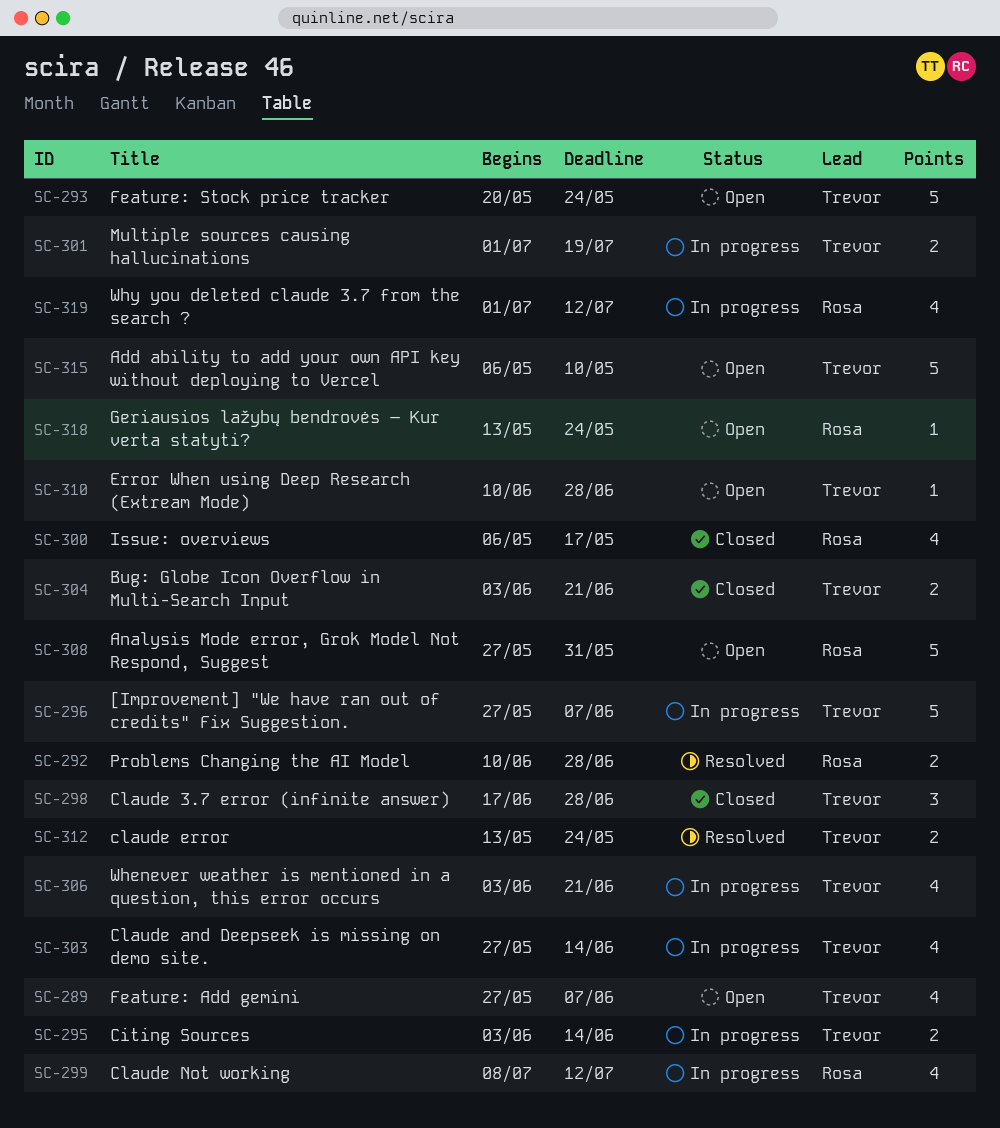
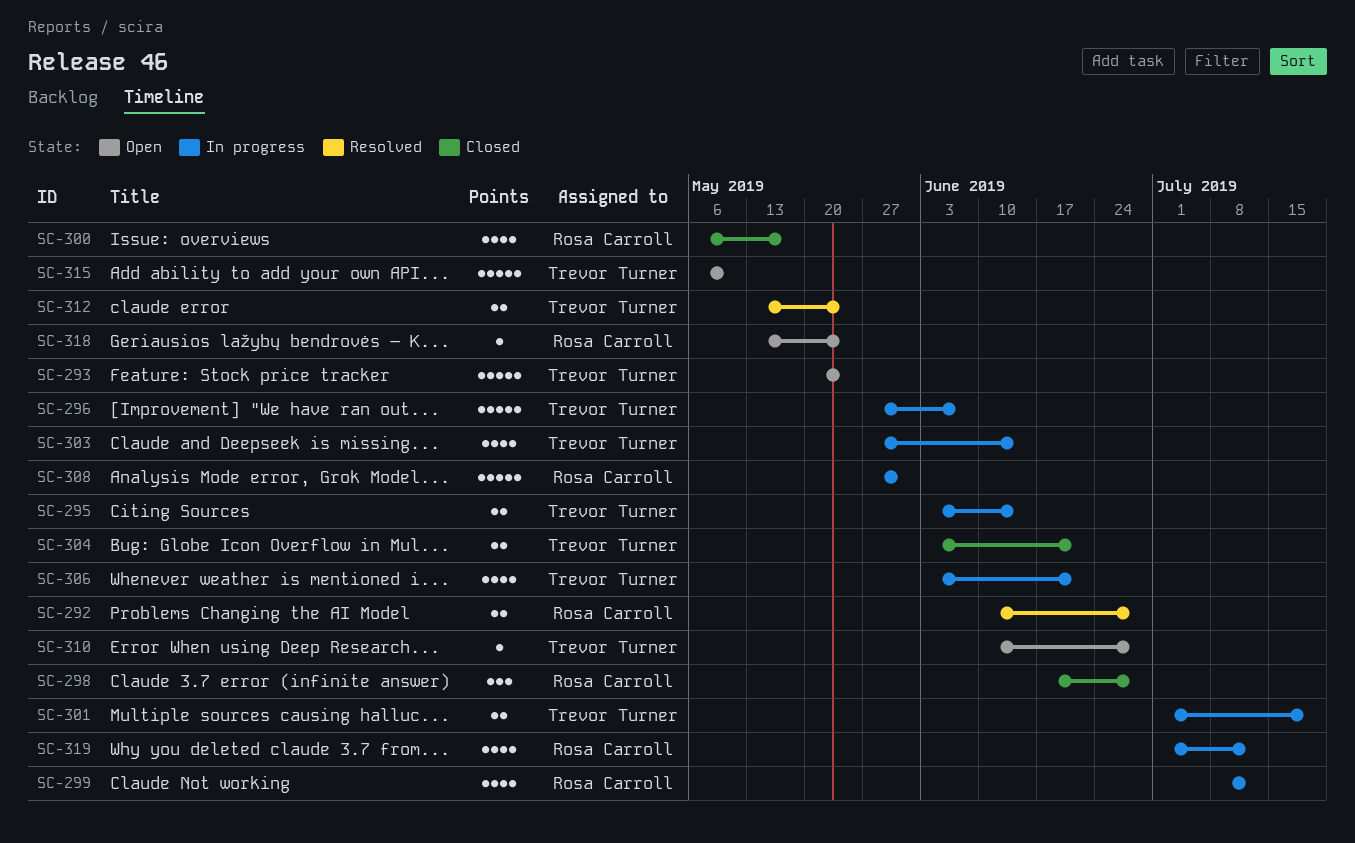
SC-289: present -> none
SC-298, owner: Trevor Turner -> Rosa Carroll
SC-308, status: Open -> In progress

